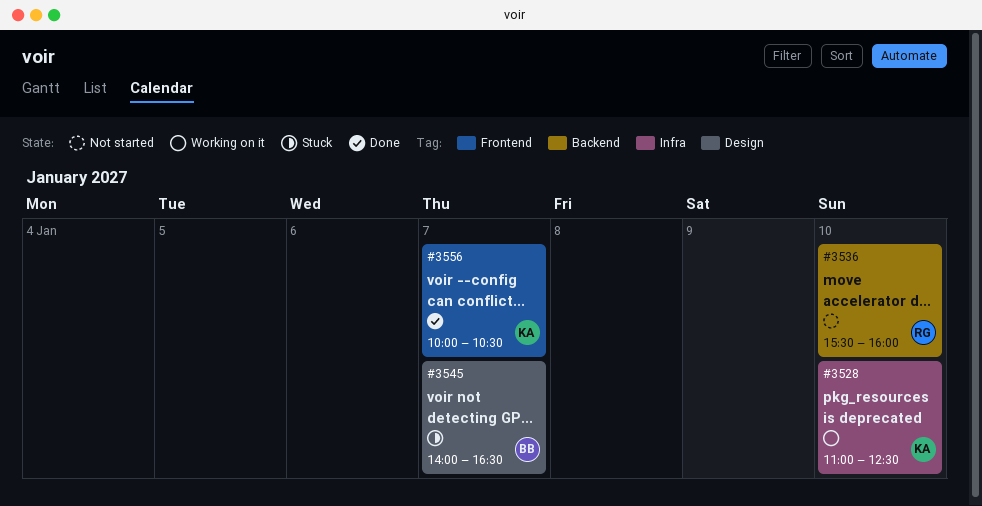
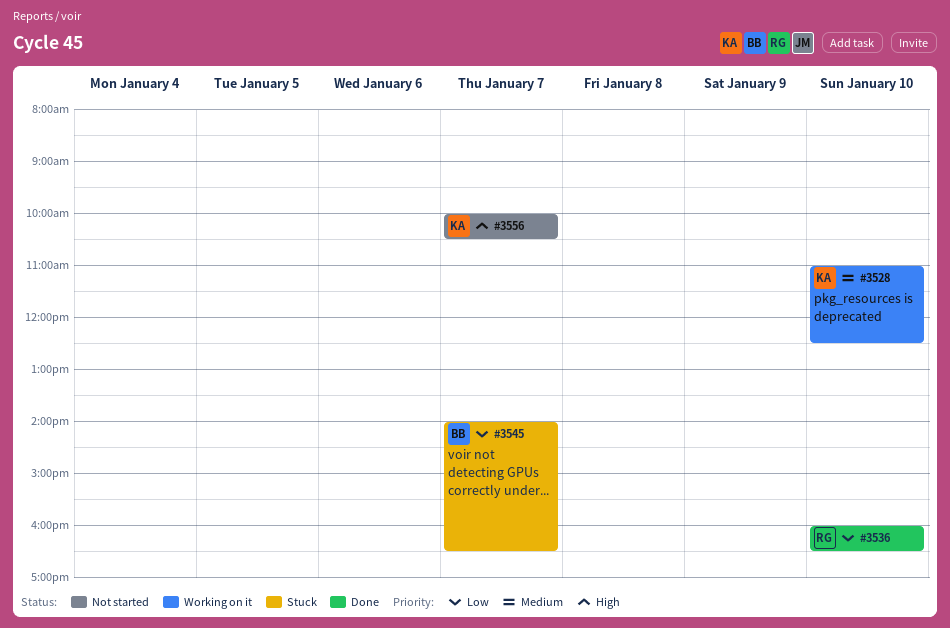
#3536, status: Not started -> Done
#3536, begins: 15:30 -> 16:00
#3536, ends: 16:00 -> 16:30
#3556, status: Done -> Not started

